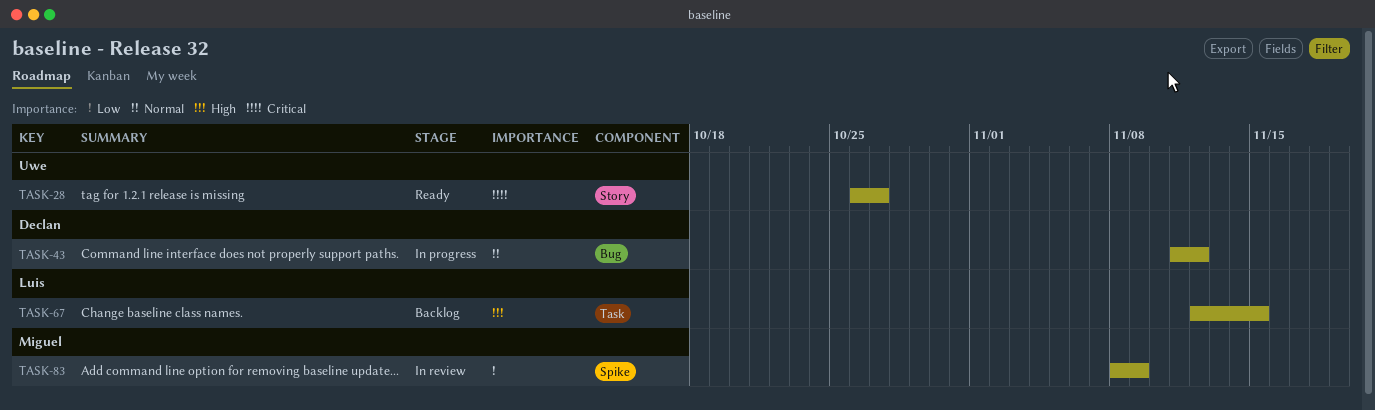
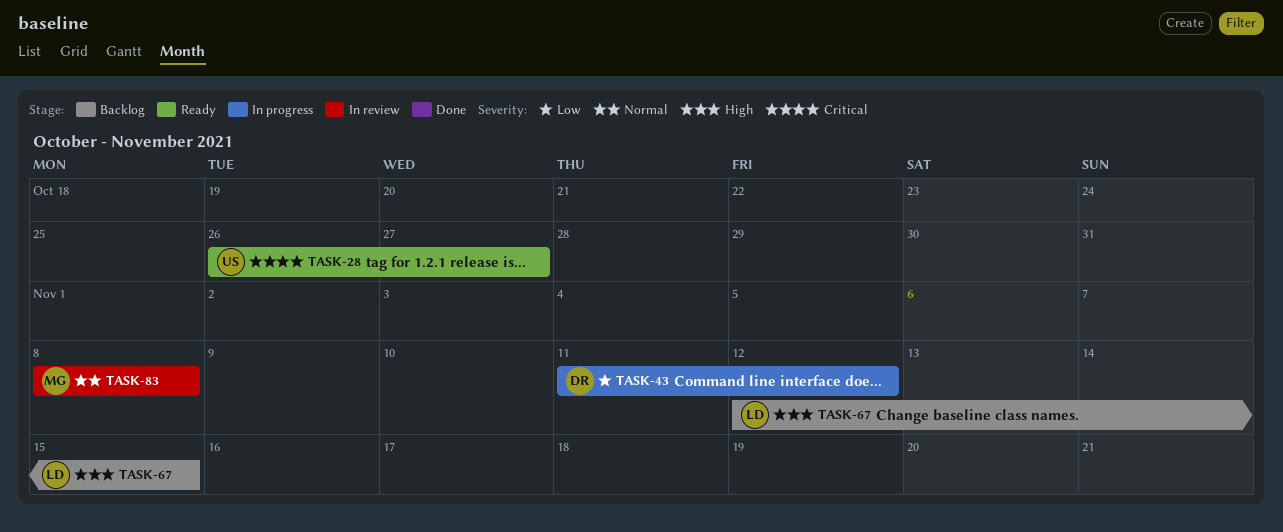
TASK-43, priority: Normal -> Low
TASK-83, priority: Low -> Normal
TASK-83, due: Nov 9 -> Nov 8

